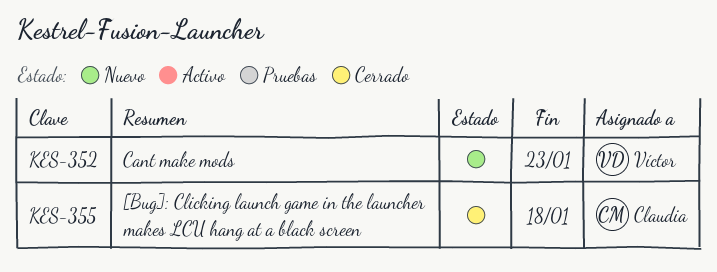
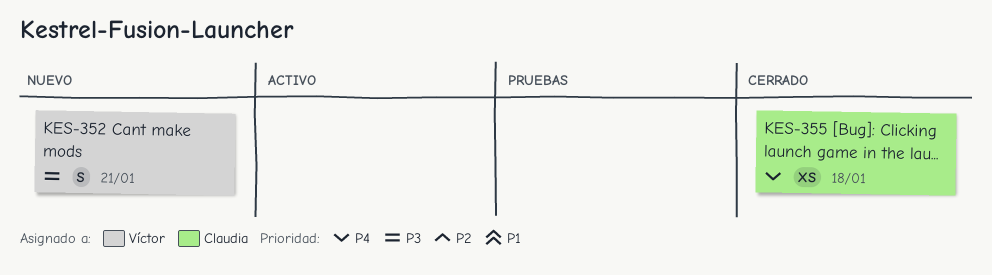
KES-352, due: Jan 23 -> Jan 21

